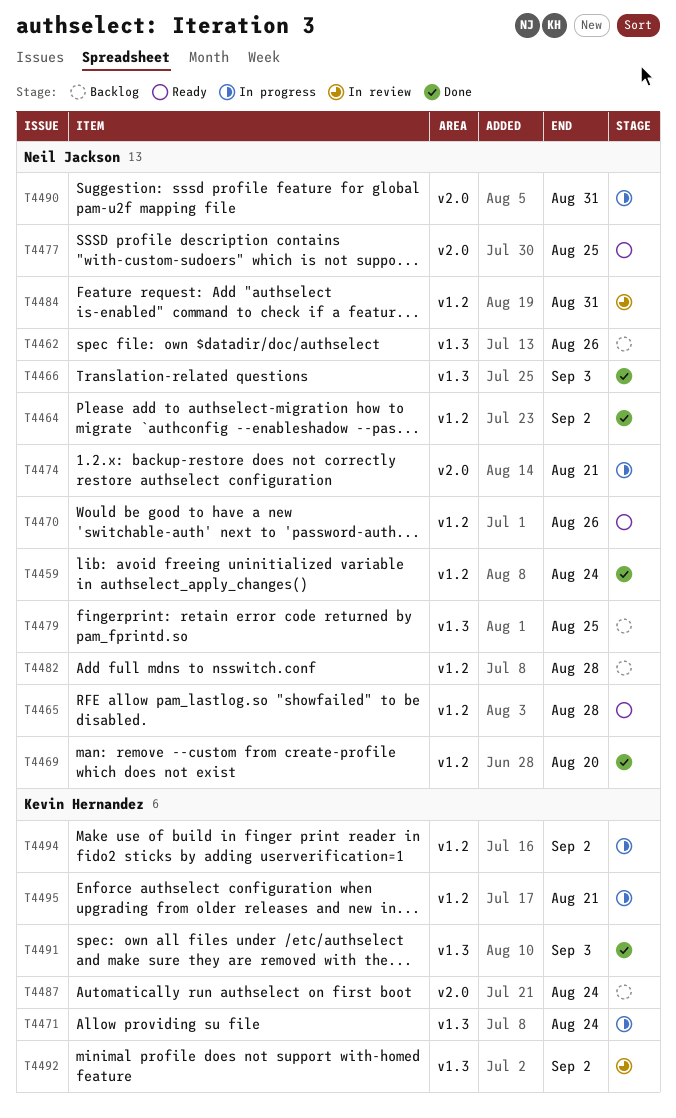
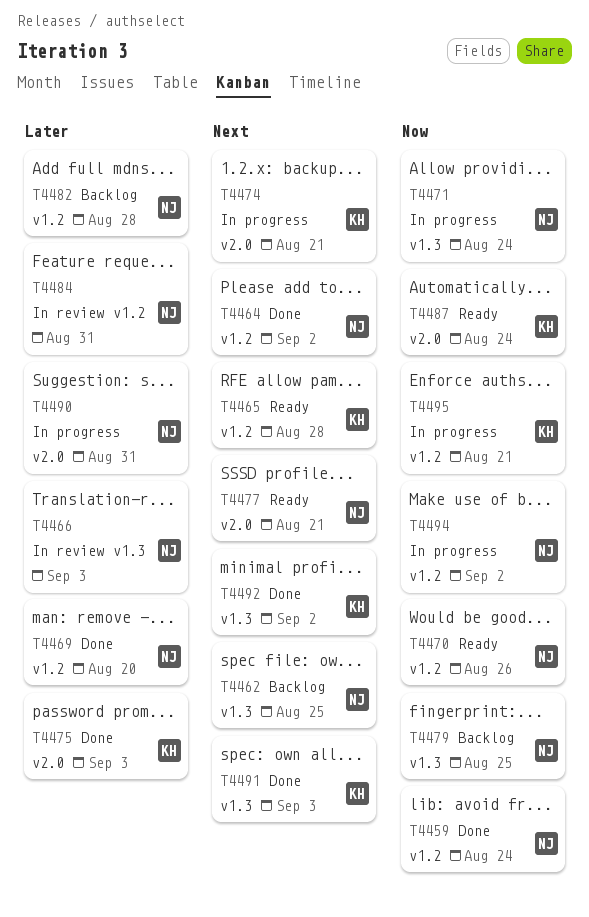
T4462, due: Aug 26 -> Aug 25
T4465, owner: Neil Jackson -> Kevin Hernandez
T4466, status: Done -> In review
T4471, owner: Kevin Hernandez -> Neil Jackson
T4474, owner: Neil Jackson -> Kevin Hernandez
T4475: none -> present
T4477, due: Aug 25 -> Aug 21
T4487, status: Backlog -> Ready
T4492, status: In review -> Done
T4494, owner: Kevin Hernandez -> Neil Jackson

